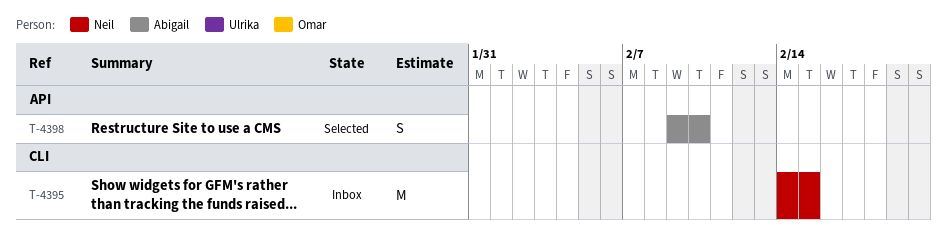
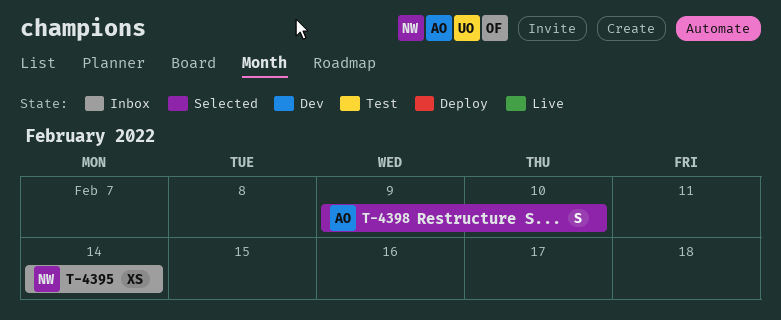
T-4395, estimate: M -> XS
T-4395, due: Feb 15 -> Feb 14

